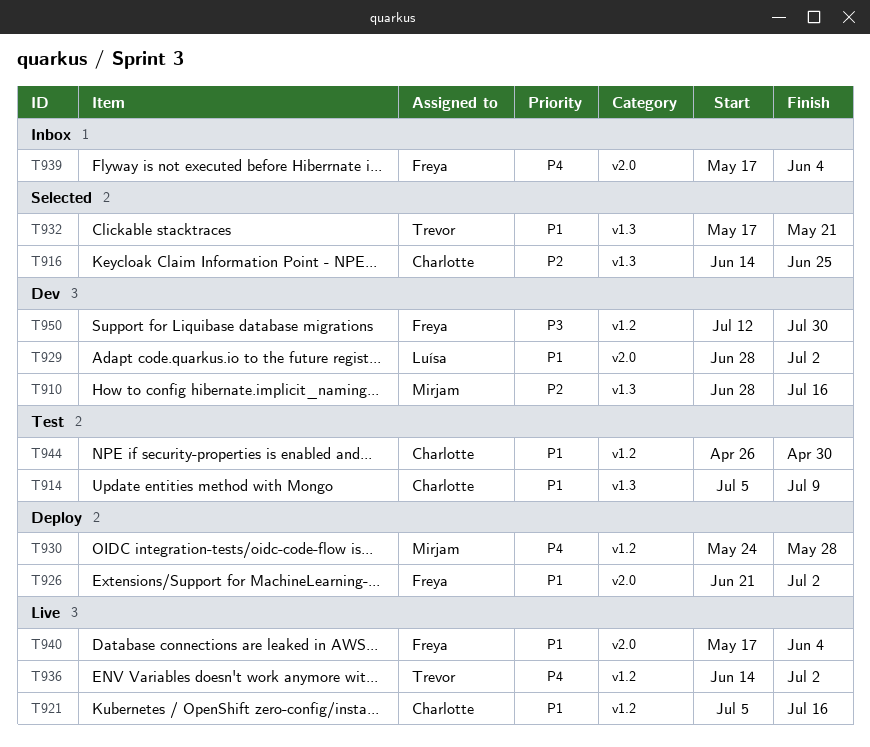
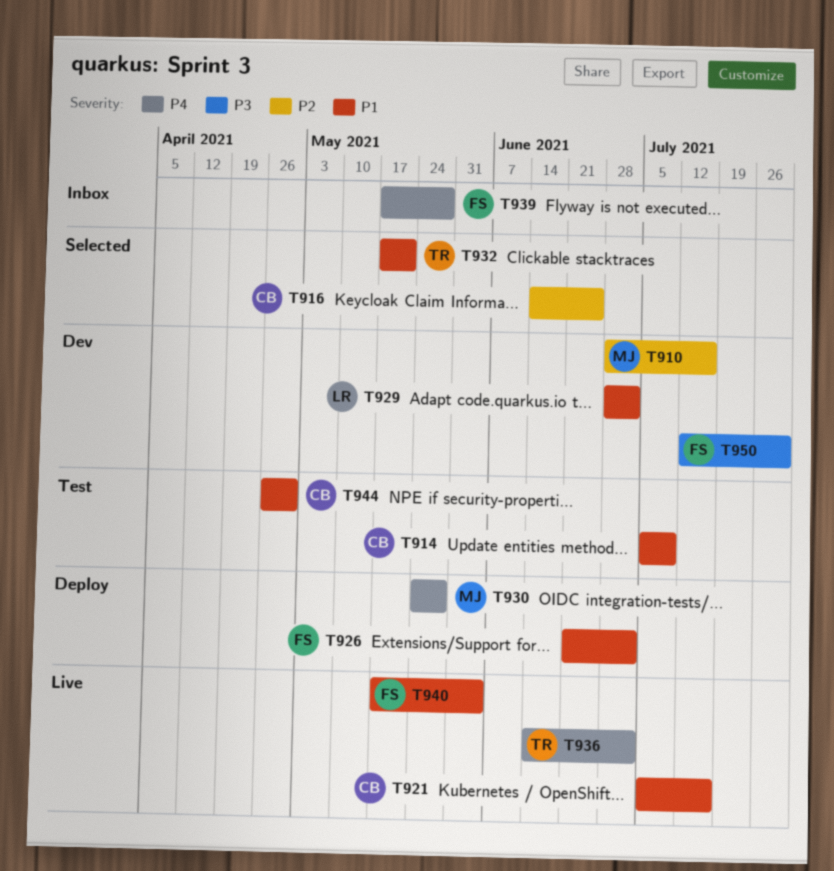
T939, due: Jun 4 -> May 28

